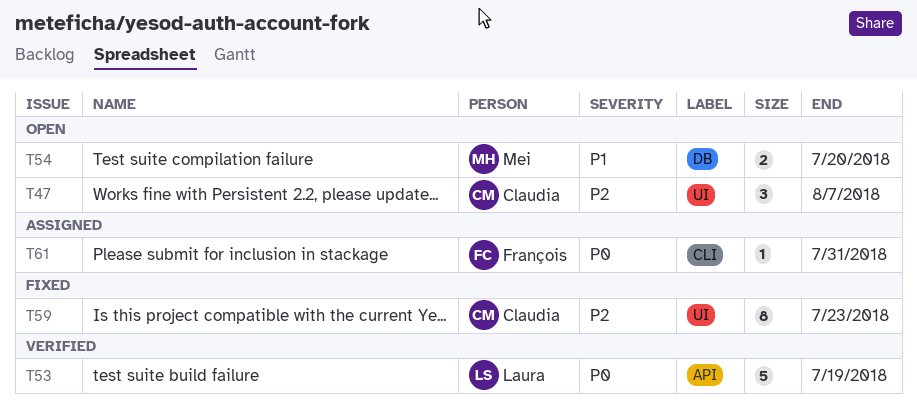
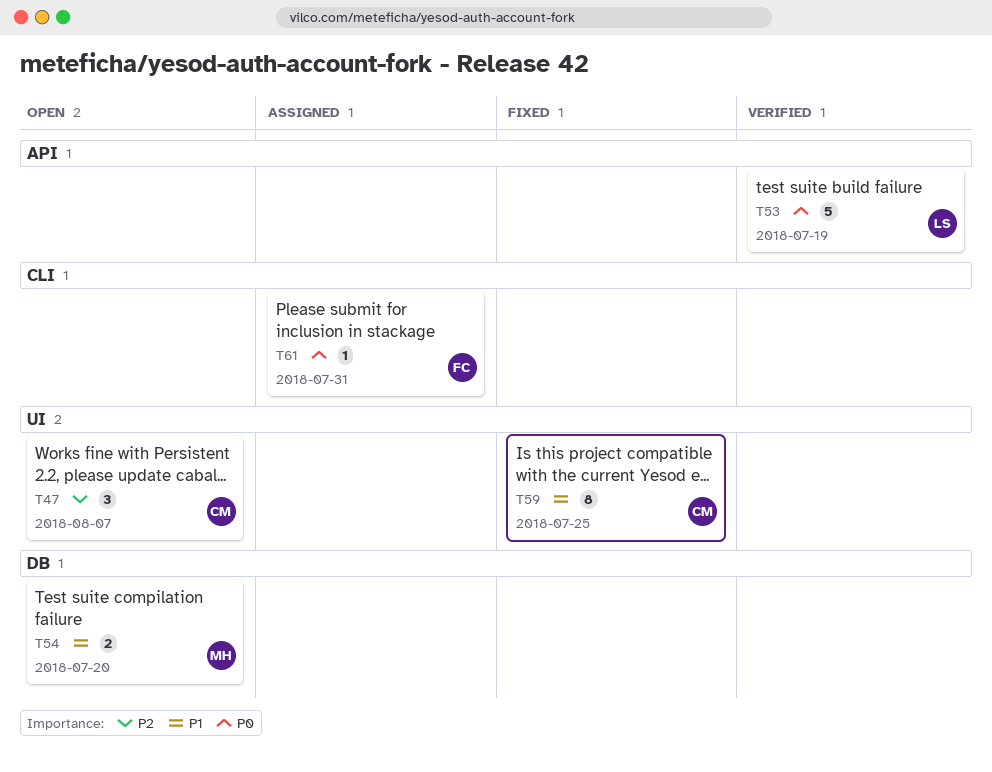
T59, priority: P2 -> P1
T59, due: Jul 23 -> Jul 25

